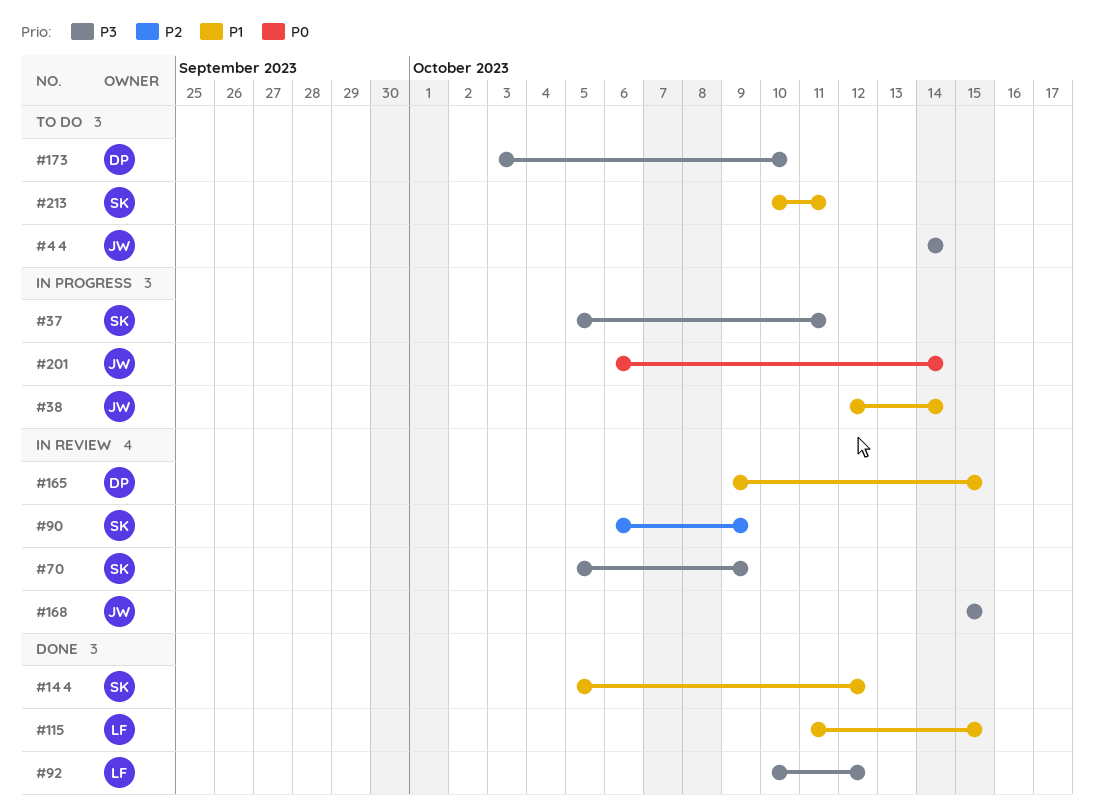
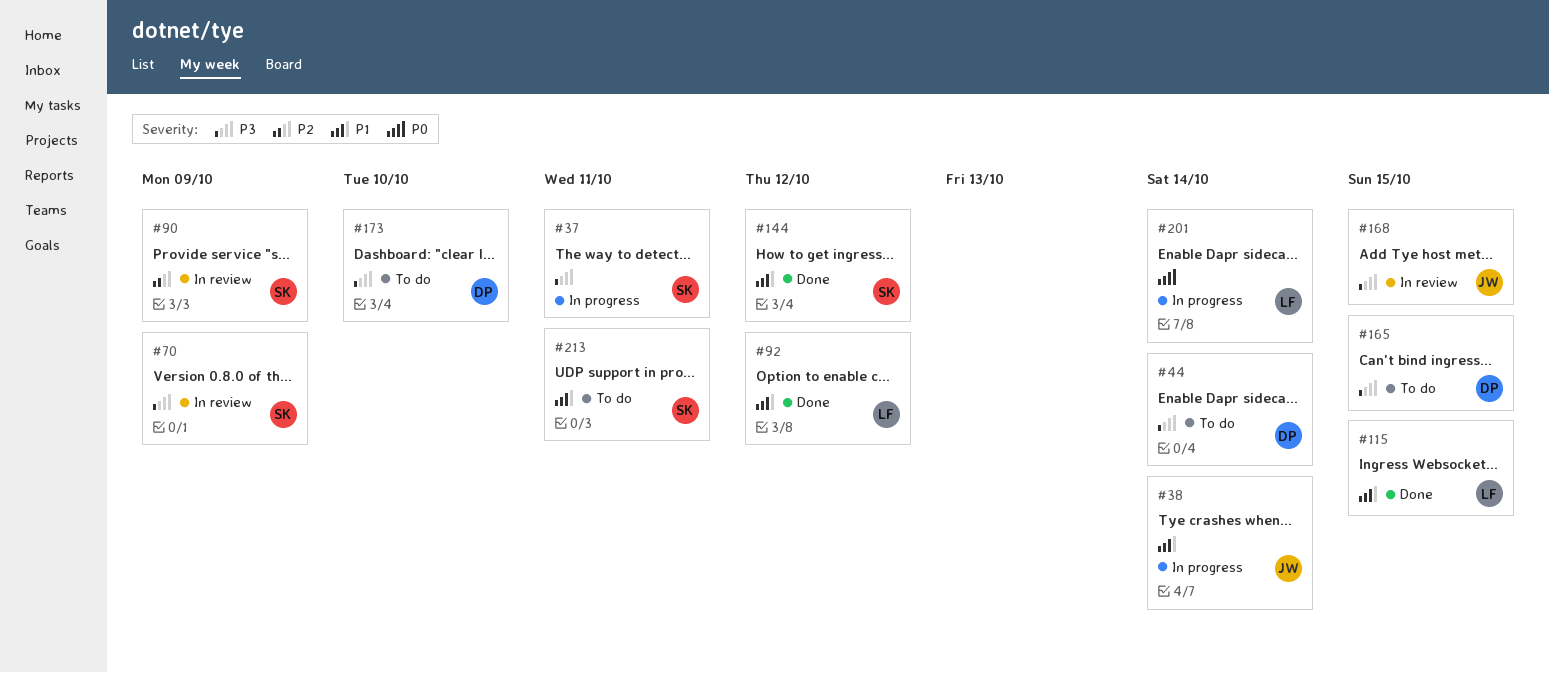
#44, owner: JW -> DP
#92, priority: P3 -> P1
#165, status: In review -> To do
#165, priority: P1 -> P3
#201, owner: JW -> LF

